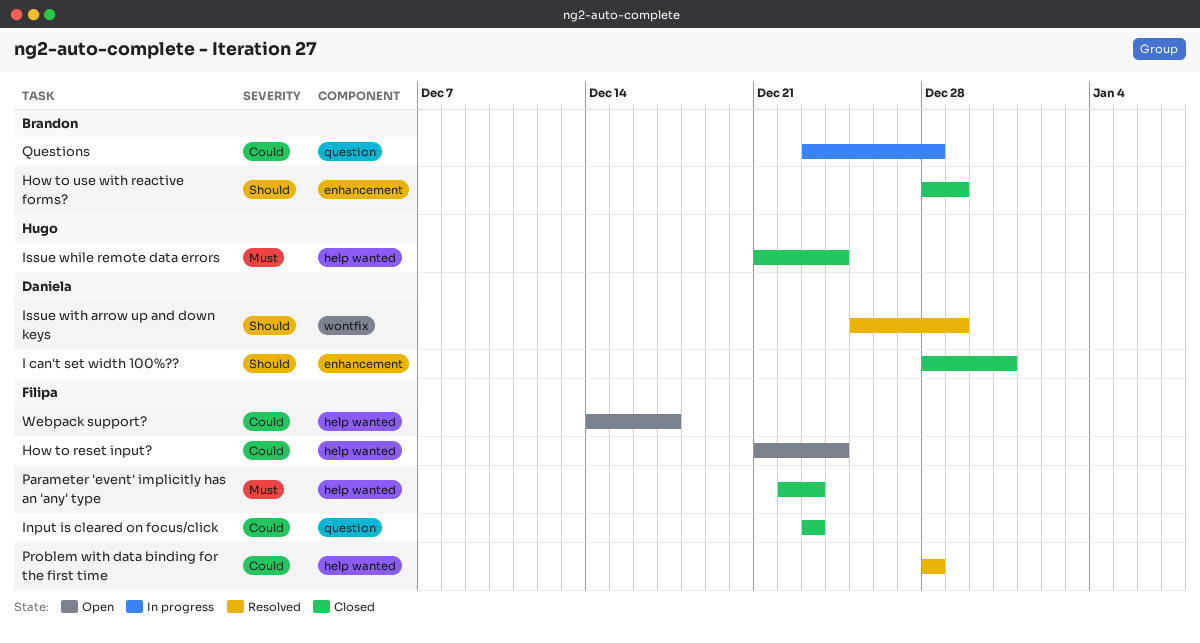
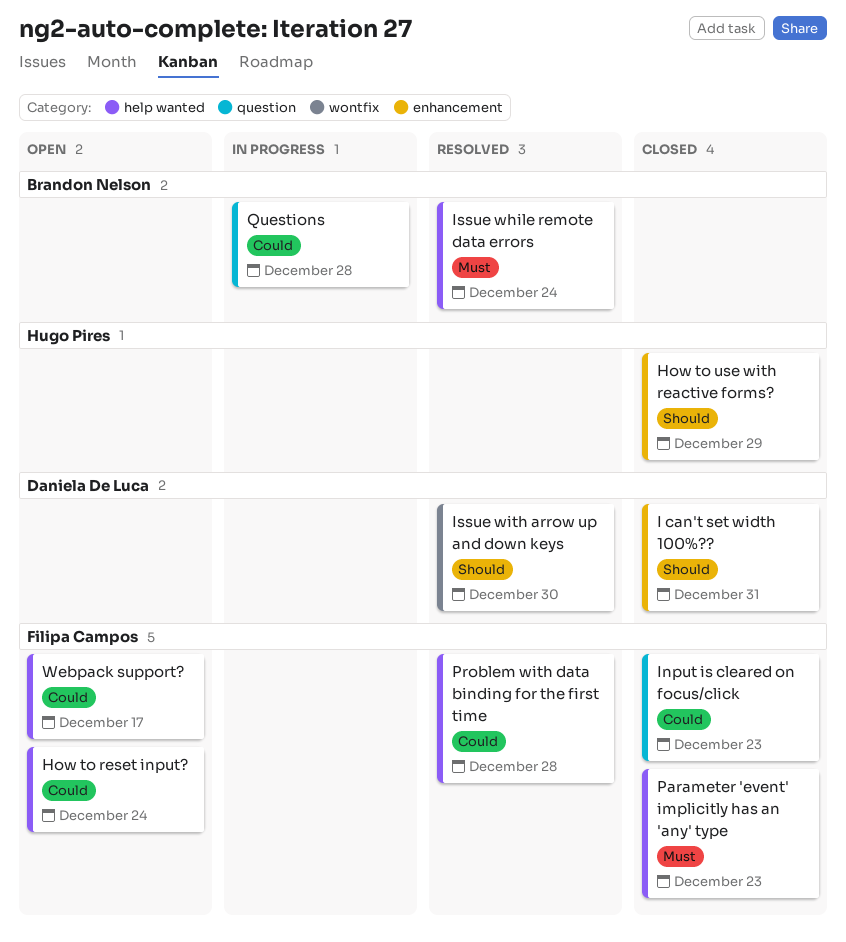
How to use with reactive forms?, owner: Brandon Nelson -> Hugo Pires
Issue while remote data errors, status: Closed -> Resolved
Issue while remote data errors, owner: Hugo Pires -> Brandon Nelson
Issue with arrow up and down keys, due: Dec 29 -> Dec 30

